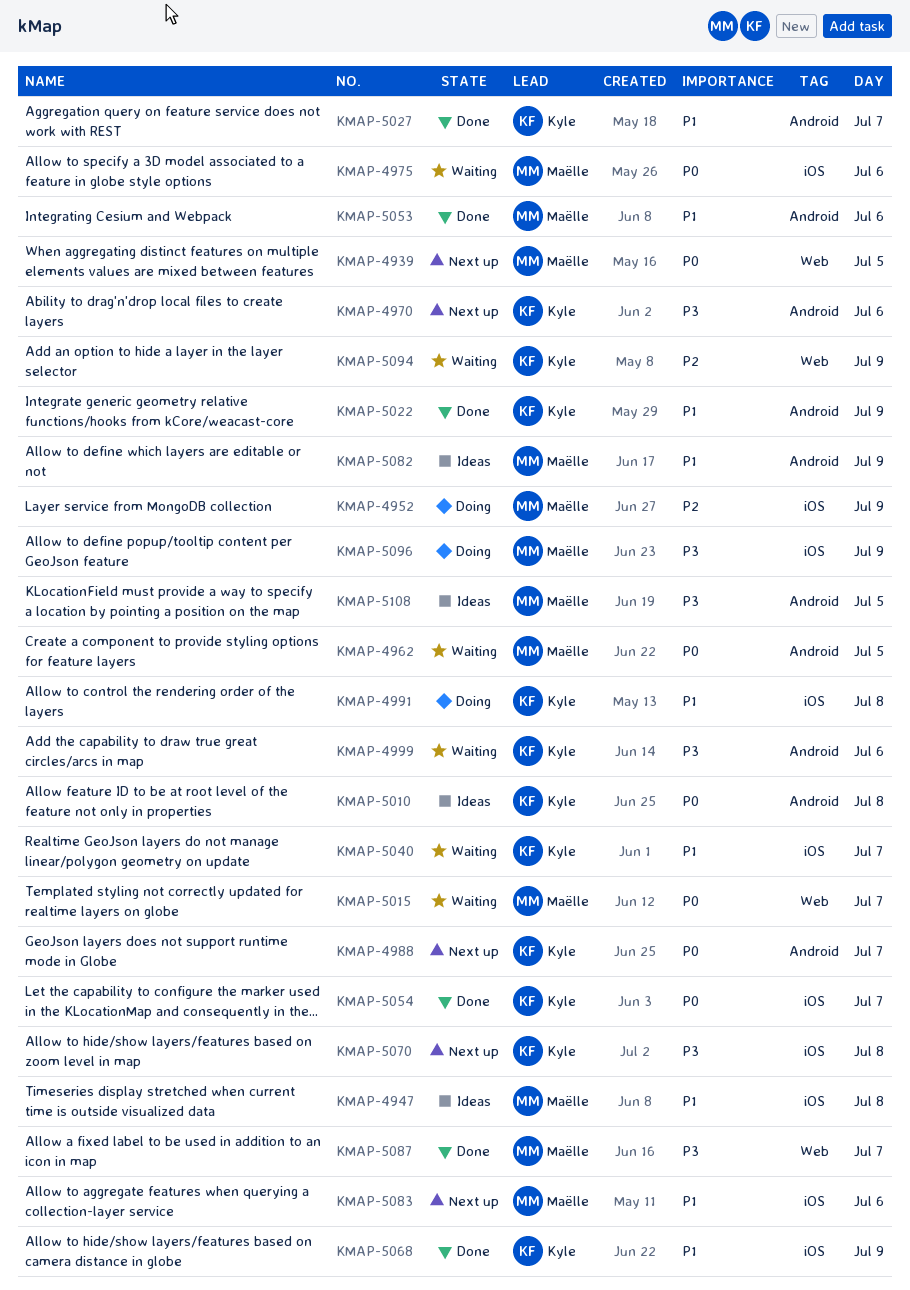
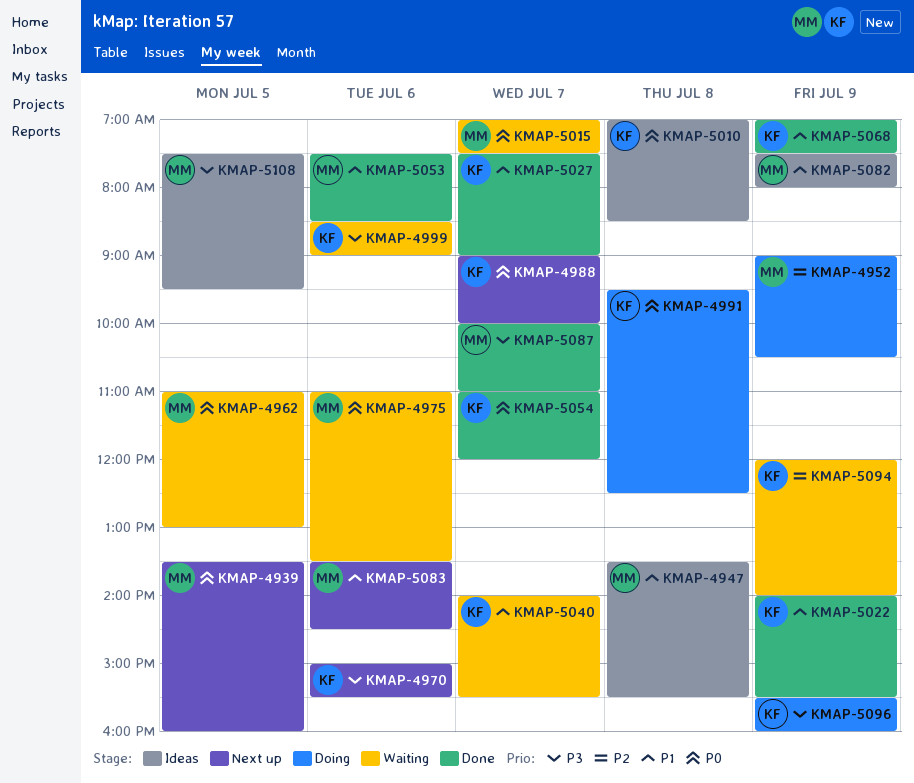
KMAP-4991, priority: P1 -> P0
KMAP-5070: present -> none
KMAP-5096, owner: Maëlle -> Kyle

